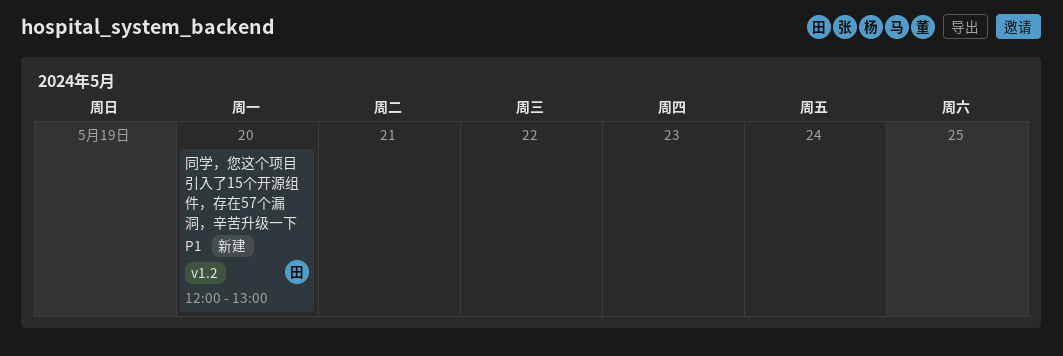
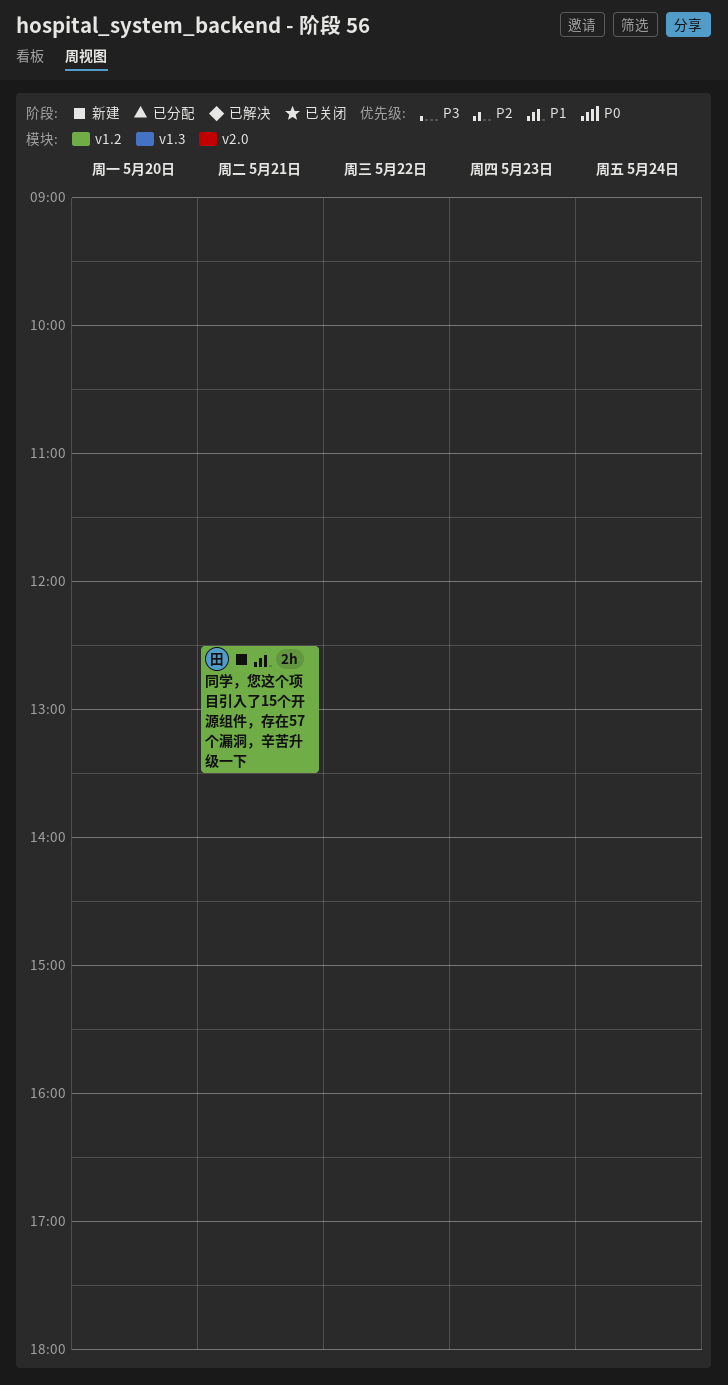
同学，您这个项目引入了15个开源组件，存在57个漏洞，辛苦升级一下, day: May 20 -> May 21
同学，您这个项目引入了15个开源组件，存在57个漏洞，辛苦升级一下, begins: 12:00 -> 12:30
同学，您这个项目引入了15个开源组件，存在57个漏洞，辛苦升级一下, ends: 13:00 -> 13:30

